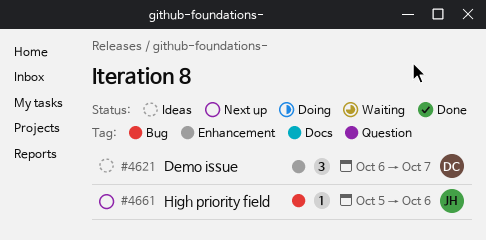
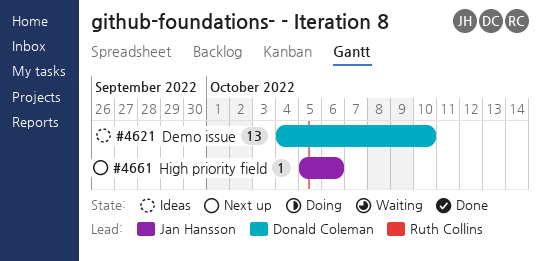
#4621, estimate: 3 -> 13
#4621, start: Oct 6 -> Oct 4
#4621, due: Oct 7 -> Oct 10

